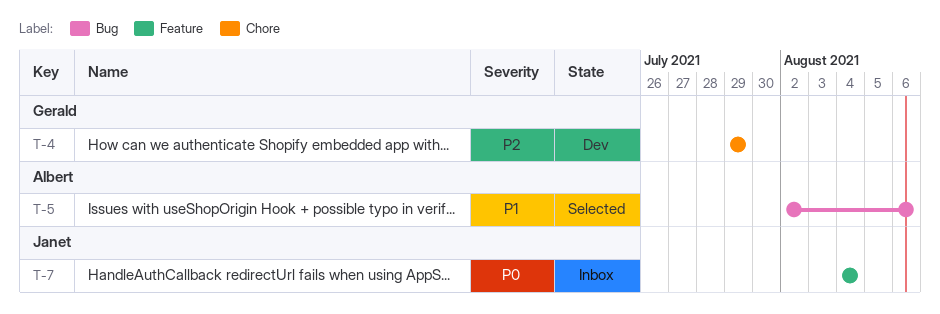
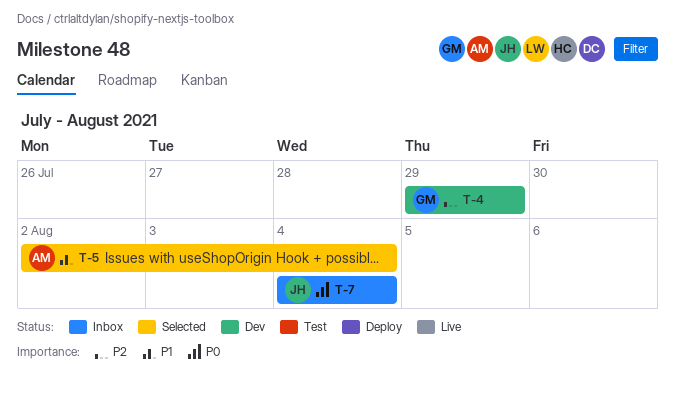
T-5, due: Aug 6 -> Aug 4

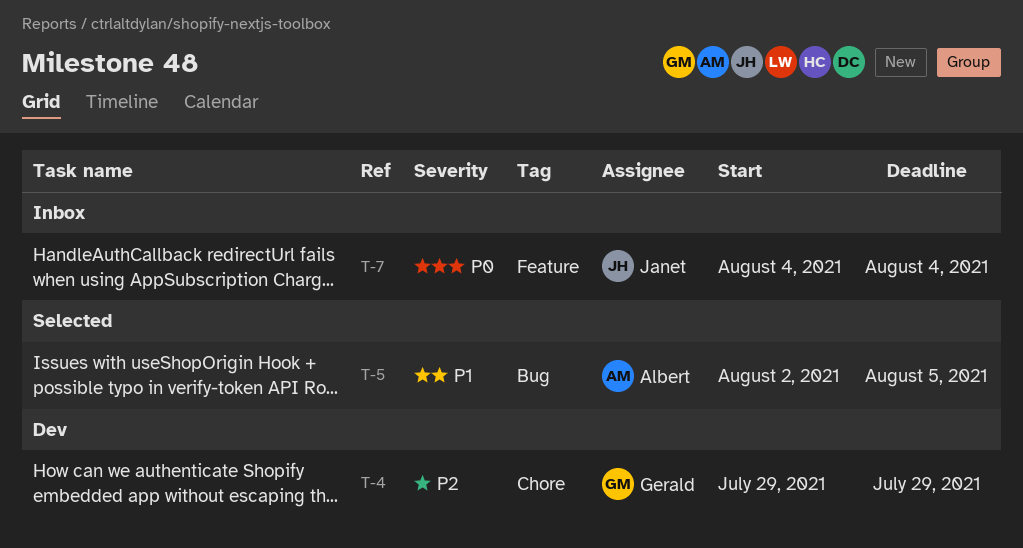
T-5, due: Aug 4 -> Aug 5

